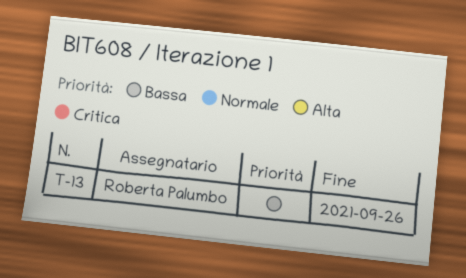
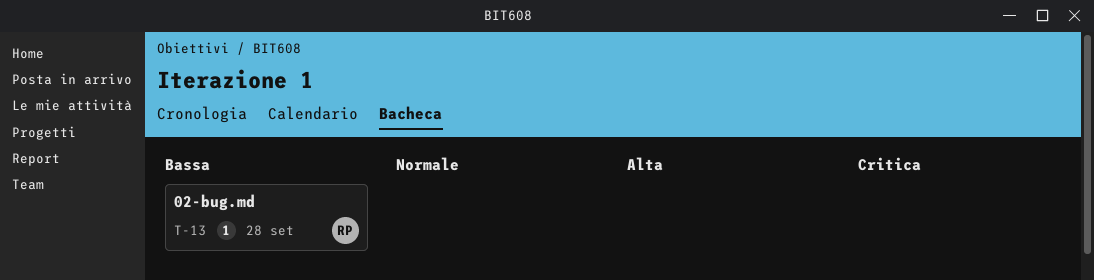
T-13, due: Sep 26 -> Sep 28

